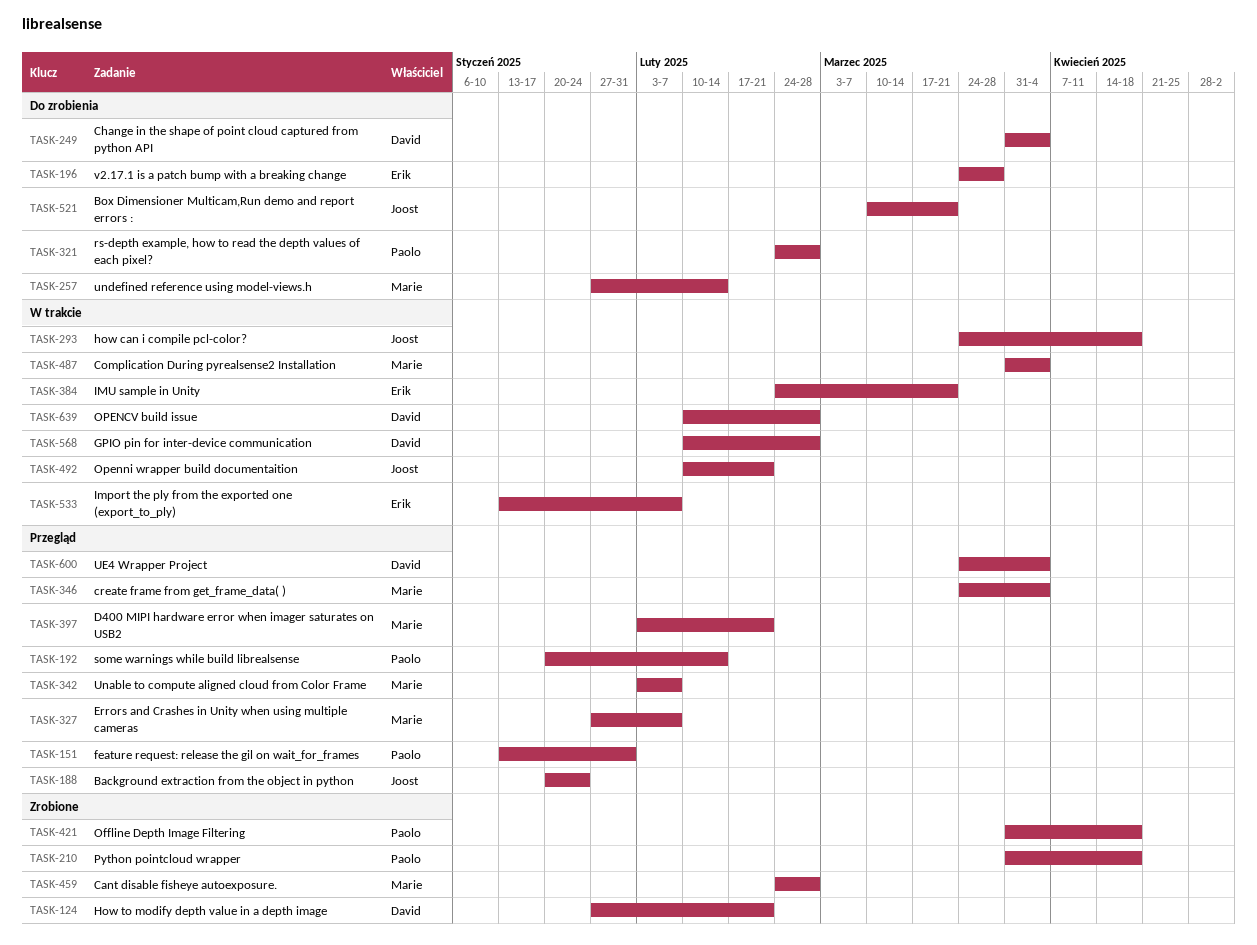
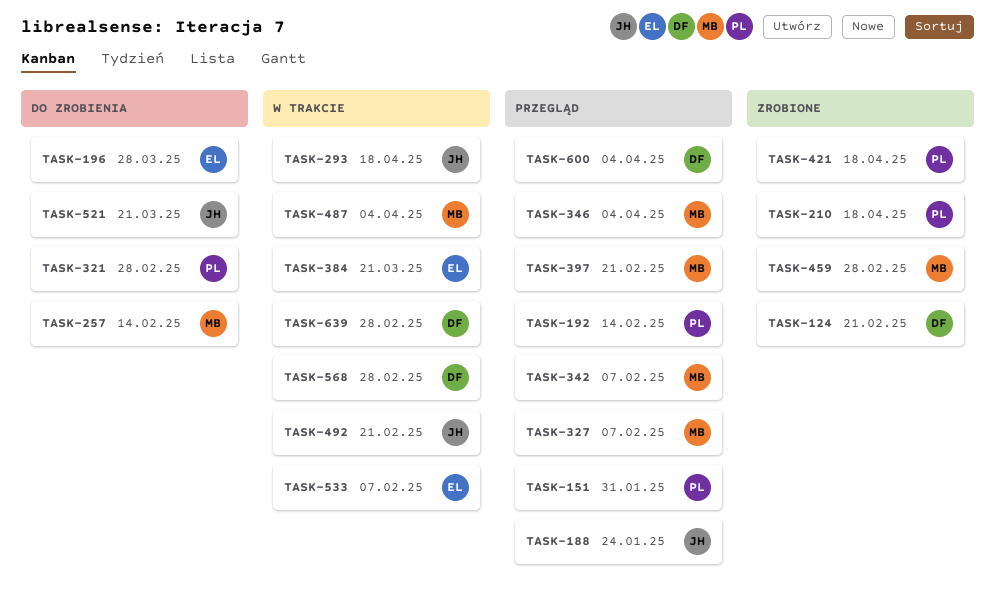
TASK-249: present -> none

